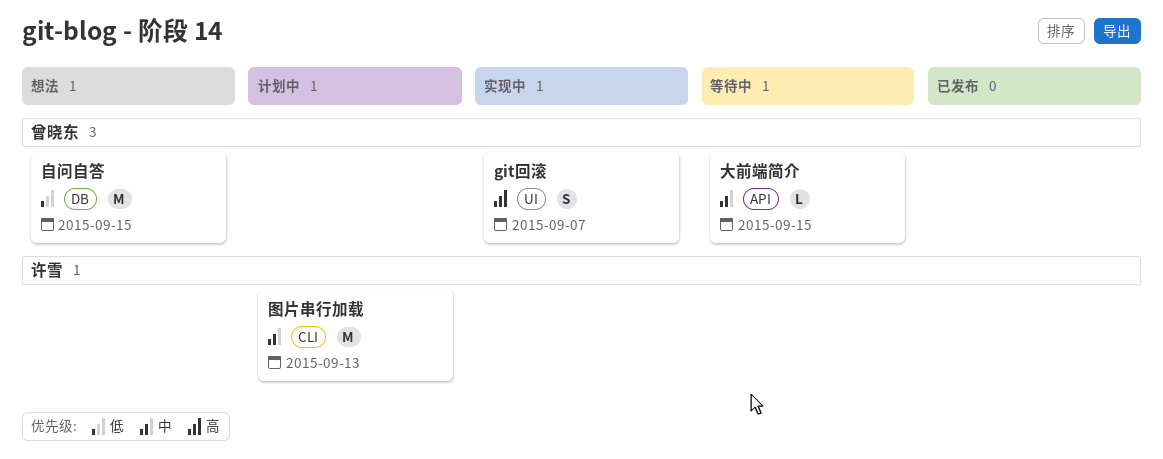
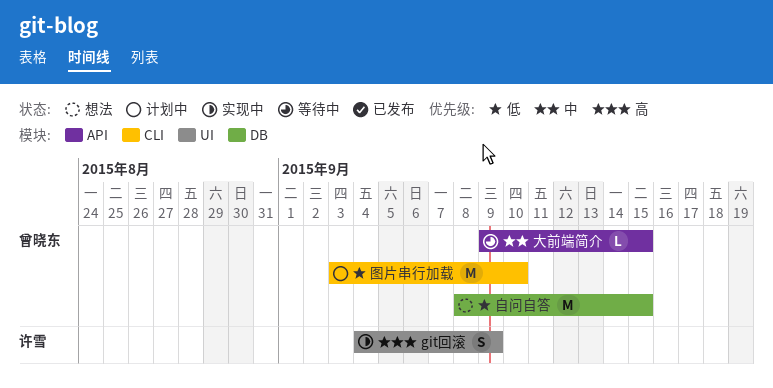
git回滚, owner: 曾晓东 -> 许雪
git回滚, due: Sep 7 -> Sep 9
图片串行加载, owner: 许雪 -> 曾晓东
图片串行加载, priority: 中 -> 低
图片串行加载, due: Sep 13 -> Sep 10

